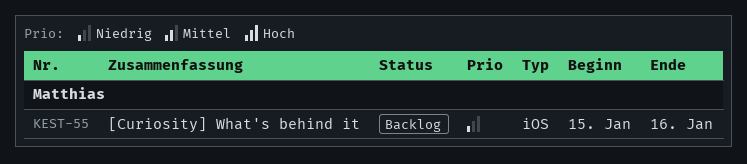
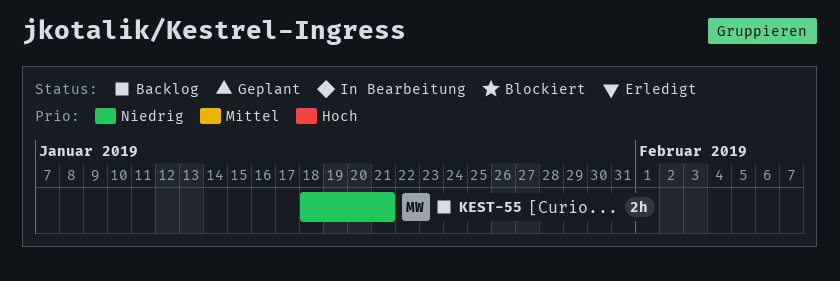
KEST-55, start: Jan 15 -> Jan 18
KEST-55, due: Jan 16 -> Jan 21

